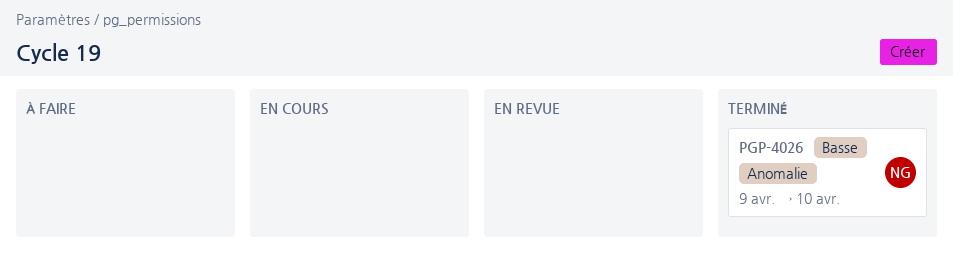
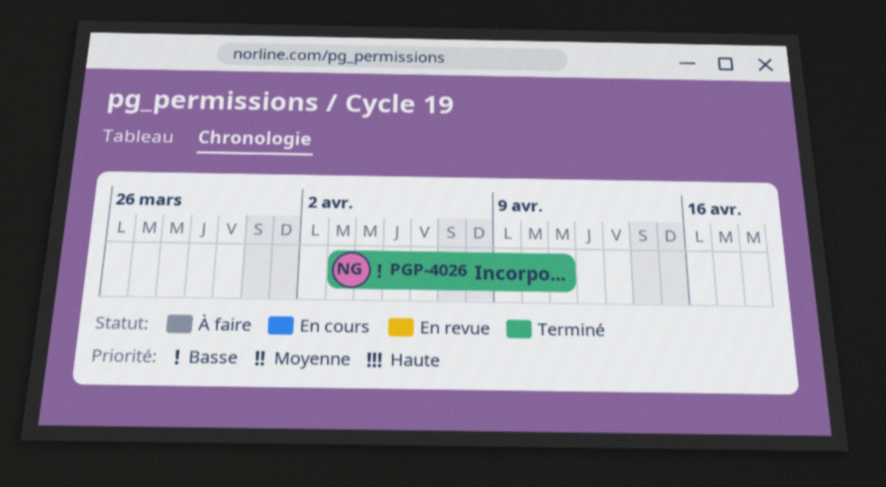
PGP-4026, start: Apr 9 -> Apr 3
PGP-4026, due: Apr 10 -> Apr 11

